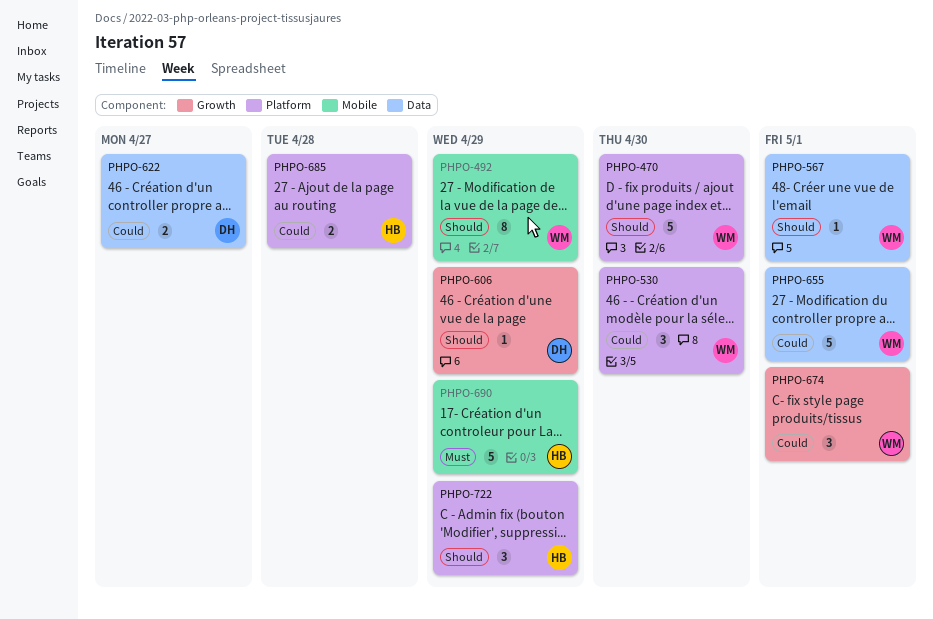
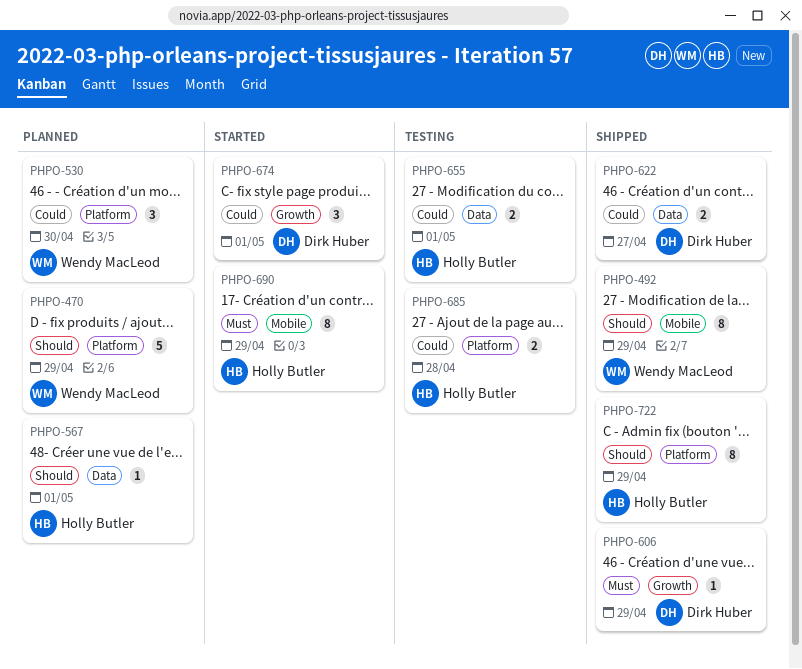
PHPO-470, due: Apr 30 -> Apr 29
PHPO-567, owner: Wendy MacLeod -> Holly Butler
PHPO-606, priority: Should -> Must
PHPO-655, owner: Wendy MacLeod -> Holly Butler
PHPO-655, estimate: 5 -> 2
PHPO-674, owner: Wendy MacLeod -> Dirk Huber
PHPO-690, estimate: 5 -> 8
PHPO-722, estimate: 3 -> 8

